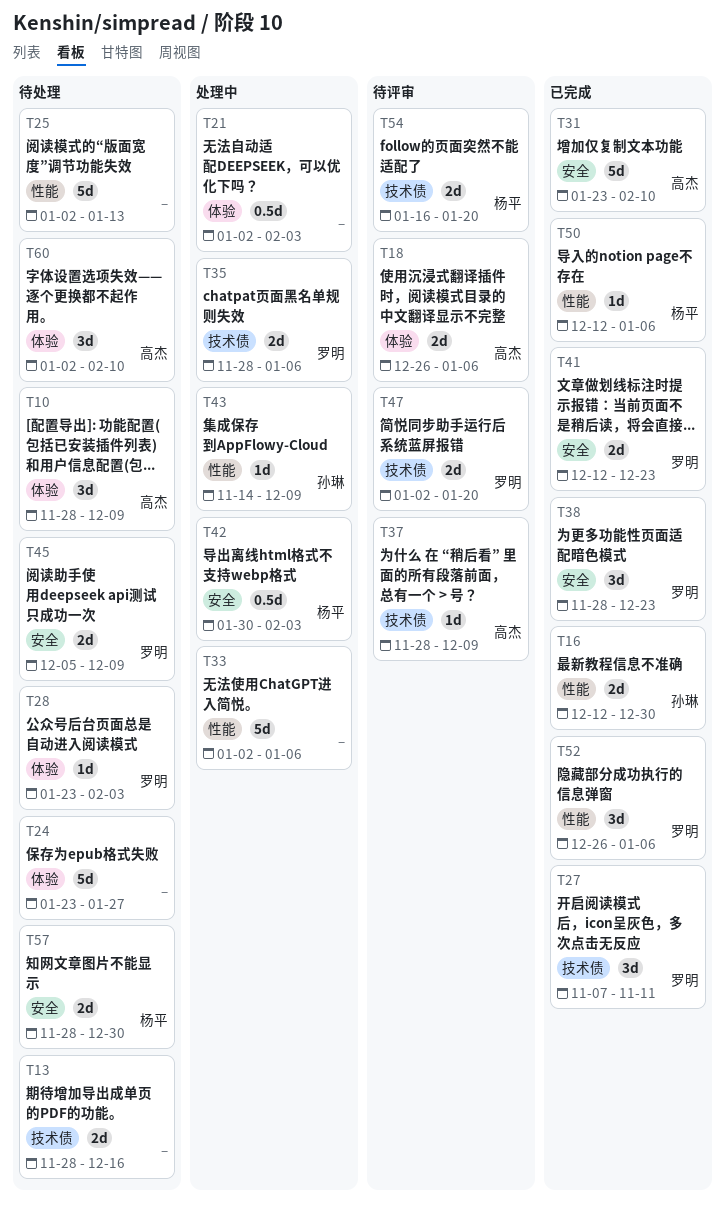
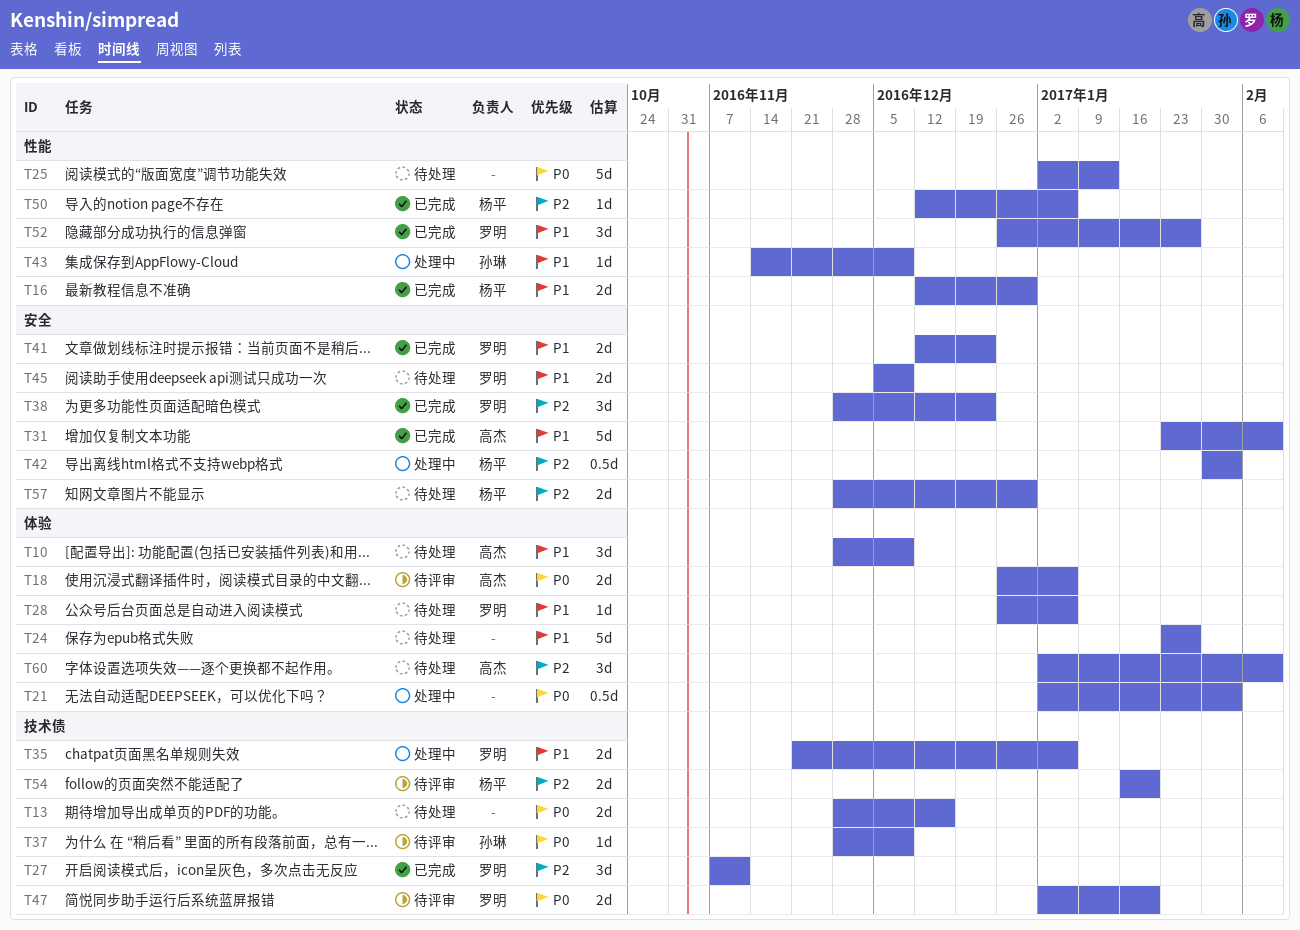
T16, owner: 孙琳 -> 杨平
T28, start: Jan 23 -> Dec 26
T28, due: Feb 3 -> Jan 6
T33: present -> none
T35, start: Nov 28 -> Nov 21
T37, owner: 高杰 -> 孙琳
T52, due: Jan 6 -> Jan 27

